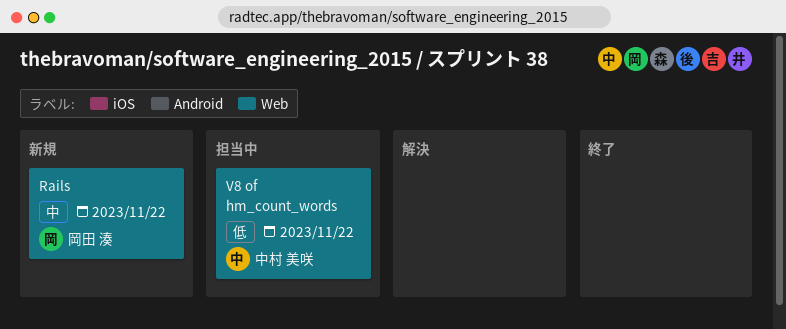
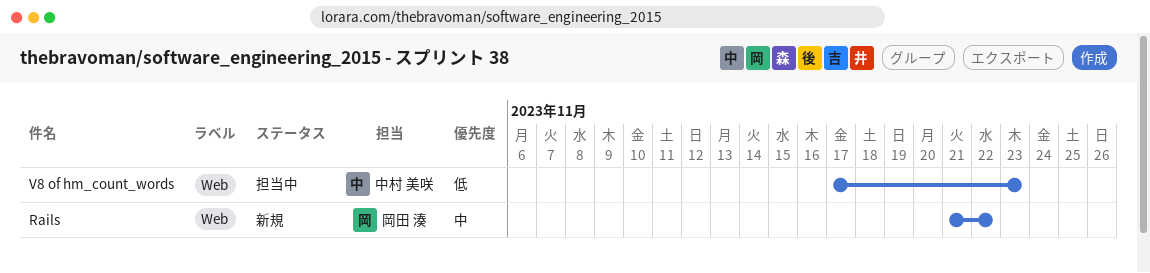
V8 of hm_count_words, due: Nov 22 -> Nov 23

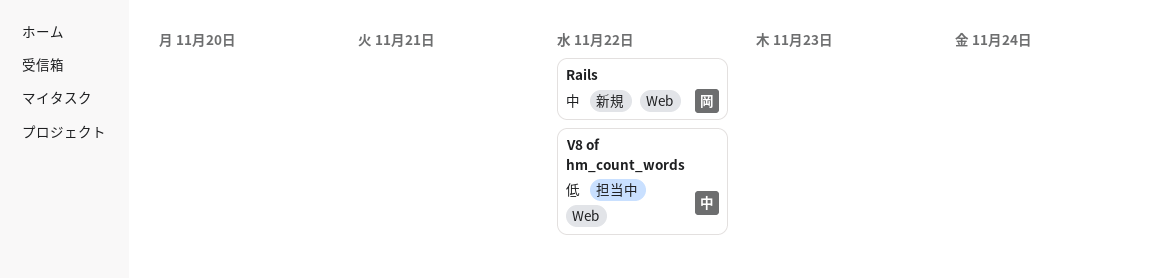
V8 of hm_count_words, due: Nov 23 -> Nov 22

